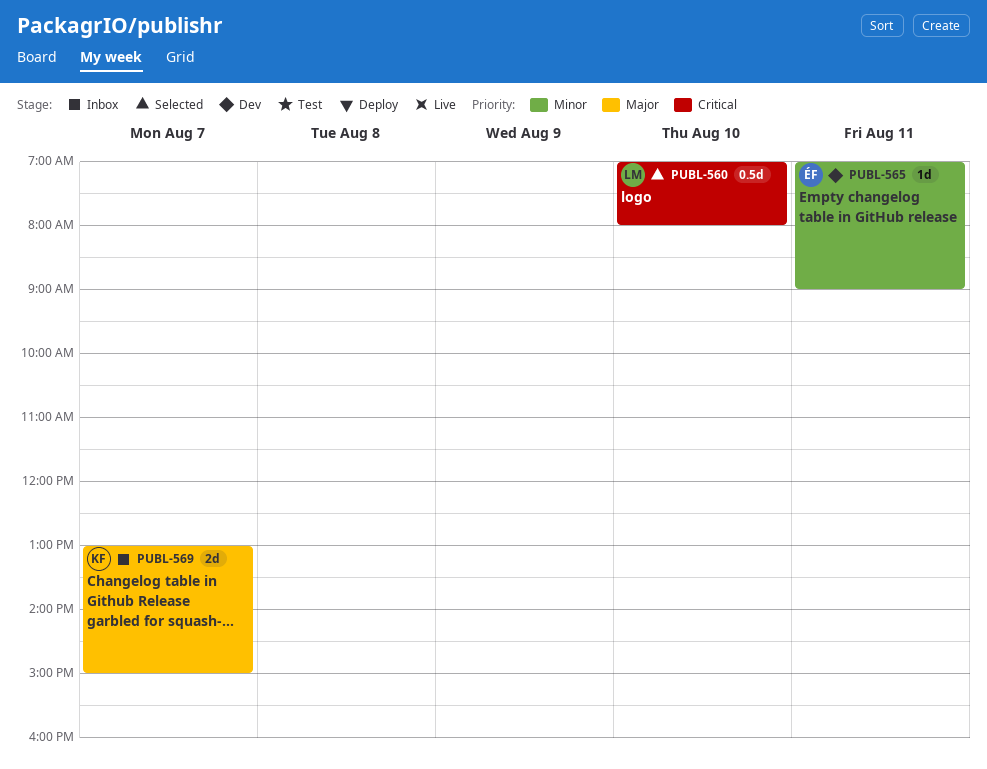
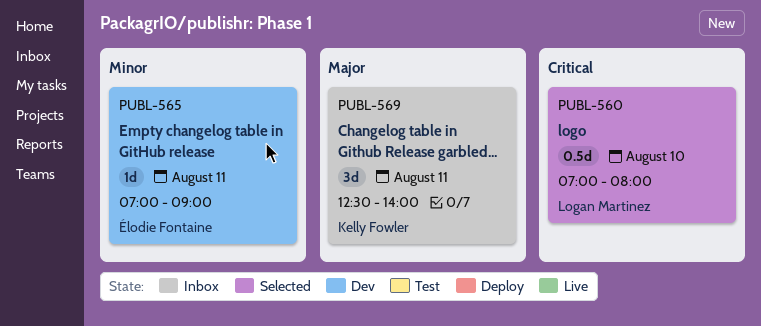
PUBL-569, estimate: 2d -> 3d
PUBL-569, day: Aug 7 -> Aug 11
PUBL-569, begins: 13:00 -> 12:30
PUBL-569, ends: 15:00 -> 14:00

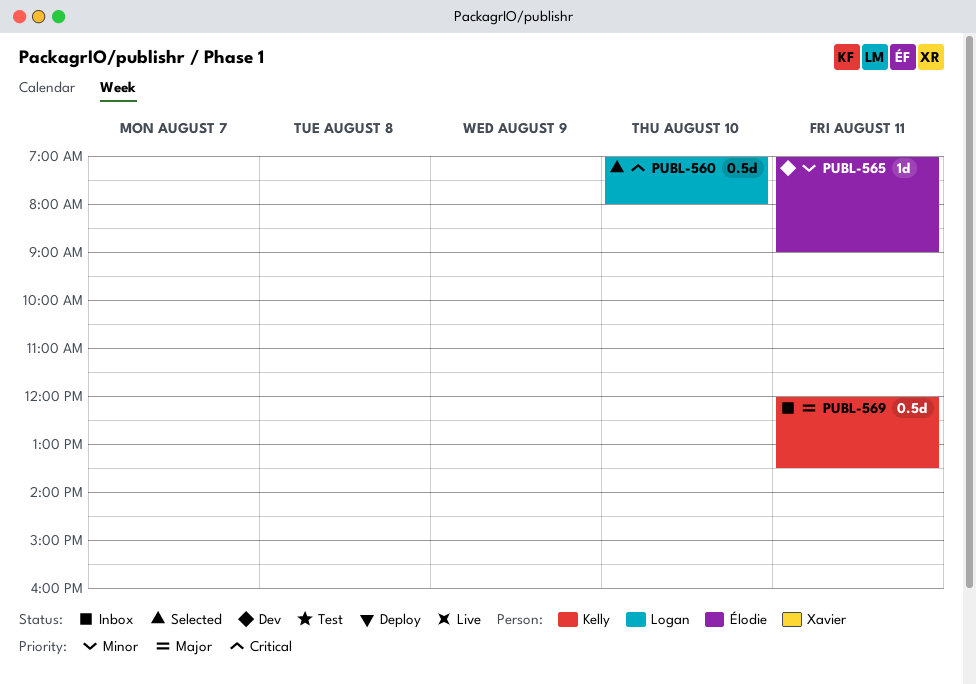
PUBL-569, estimate: 3d -> 0.5d
PUBL-569, begins: 12:30 -> 12:00
PUBL-569, ends: 14:00 -> 13:30

